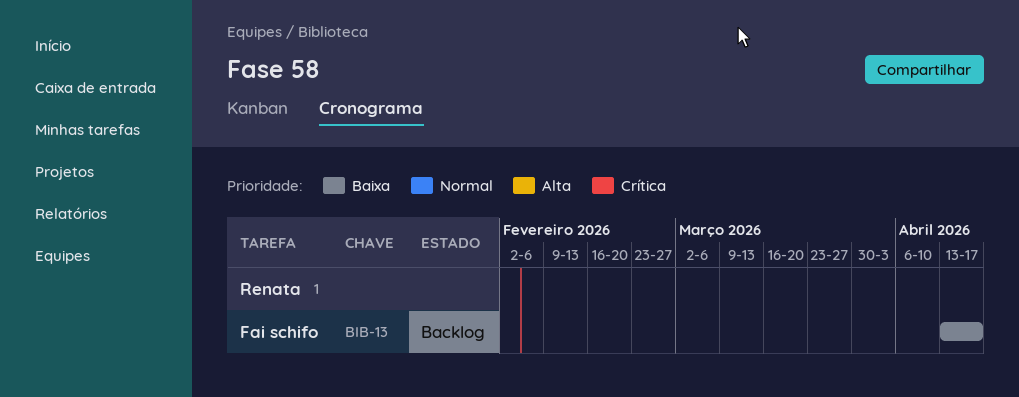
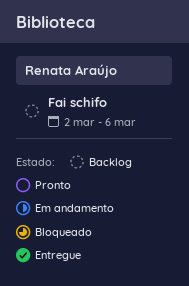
Fai schifo, start: Apr 13 -> Mar 2
Fai schifo, due: Apr 17 -> Mar 6

